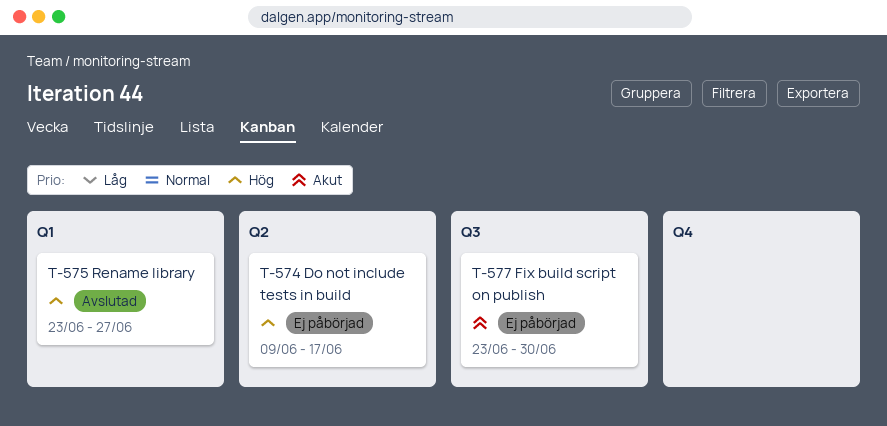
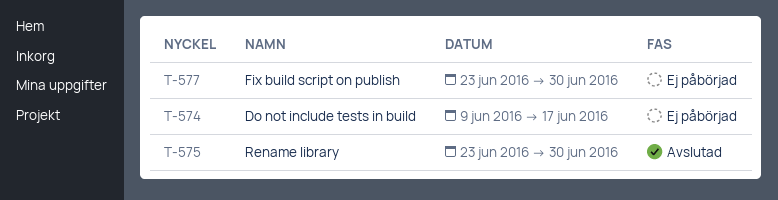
T-575, due: Jun 27 -> Jun 30

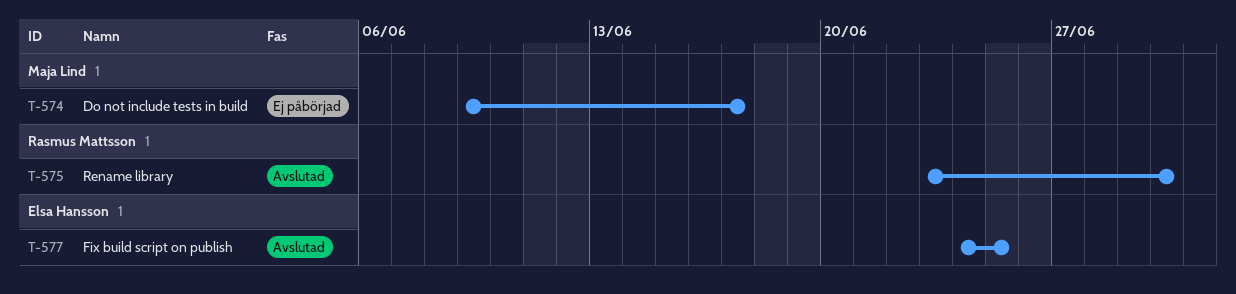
T-577, status: Ej påbörjad -> Avslutad
T-577, start: Jun 23 -> Jun 24
T-577, due: Jun 30 -> Jun 25

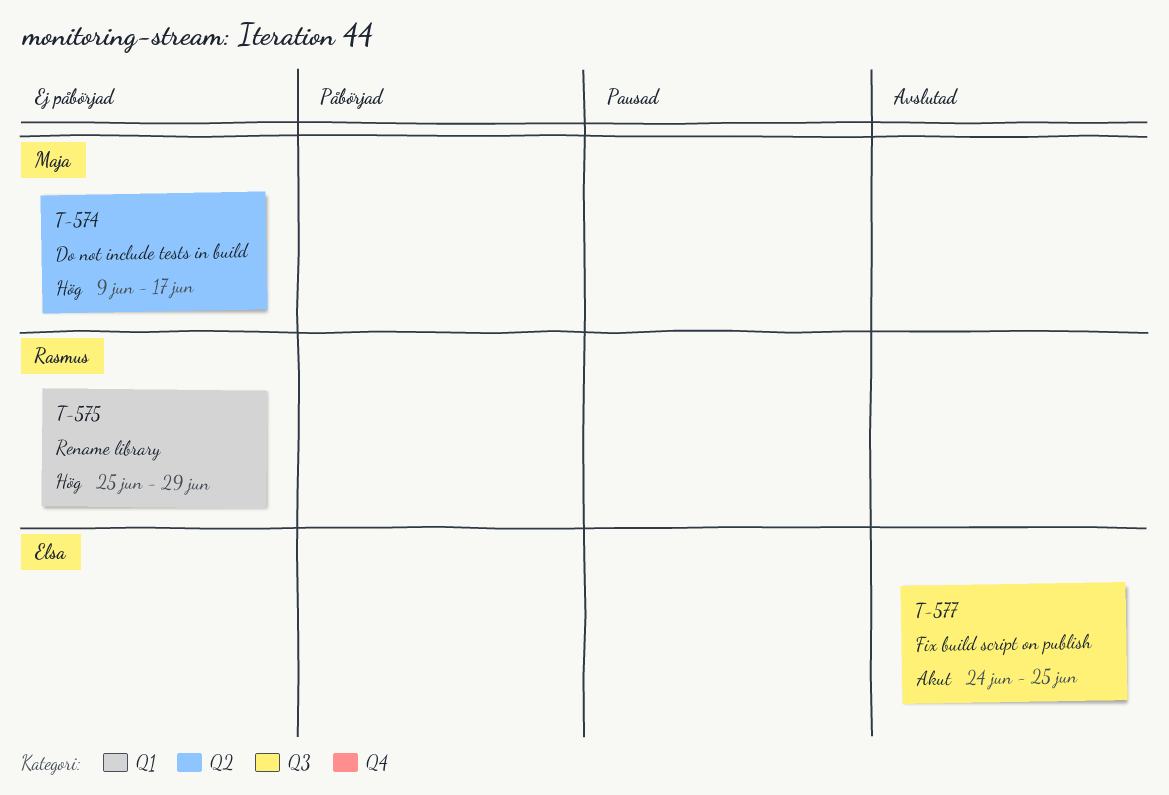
T-575, status: Avslutad -> Ej påbörjad
T-575, start: Jun 23 -> Jun 25
T-575, due: Jun 30 -> Jun 29

